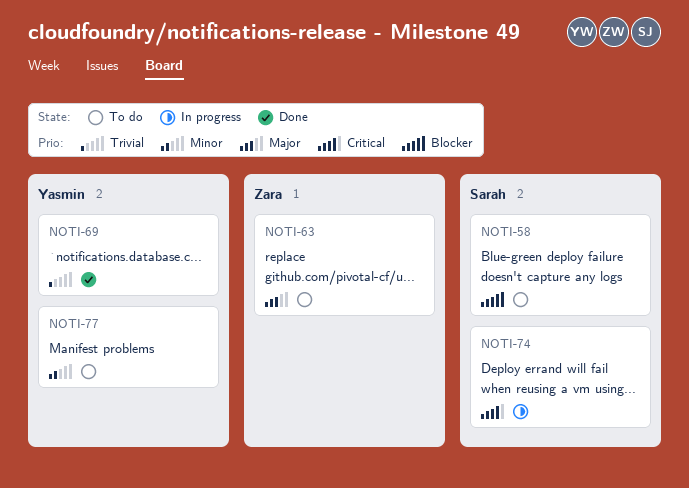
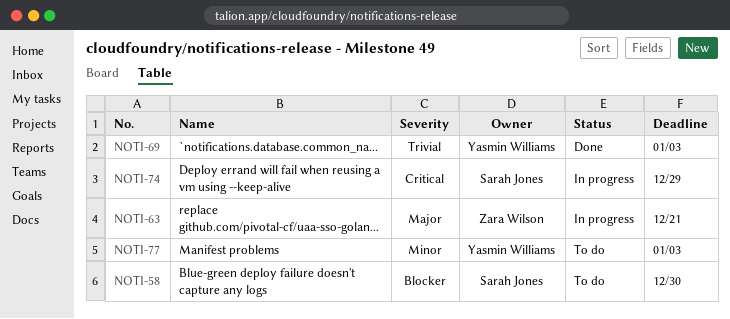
NOTI-63, status: To do -> In progress

